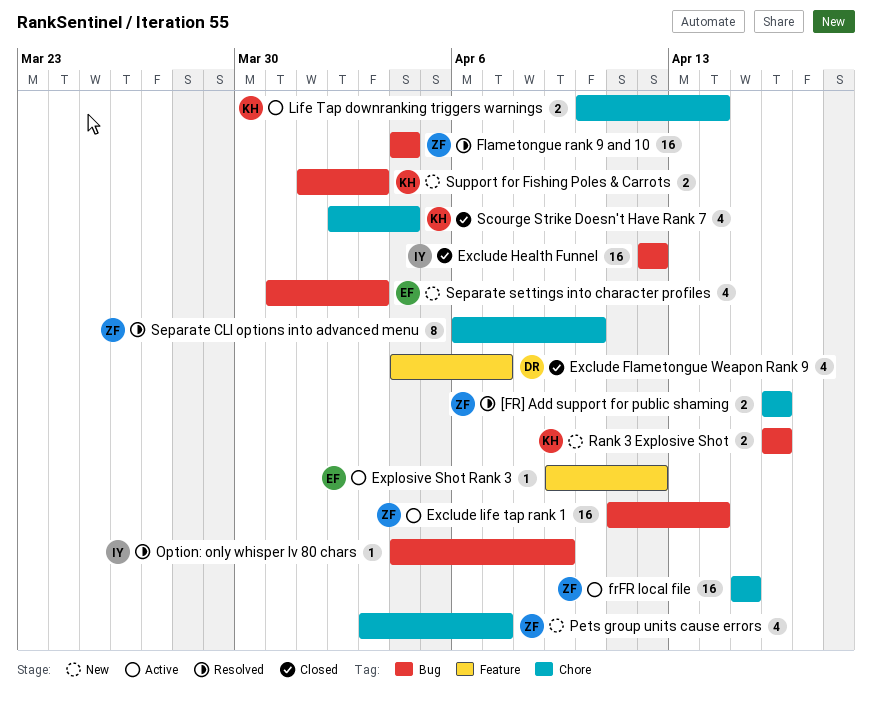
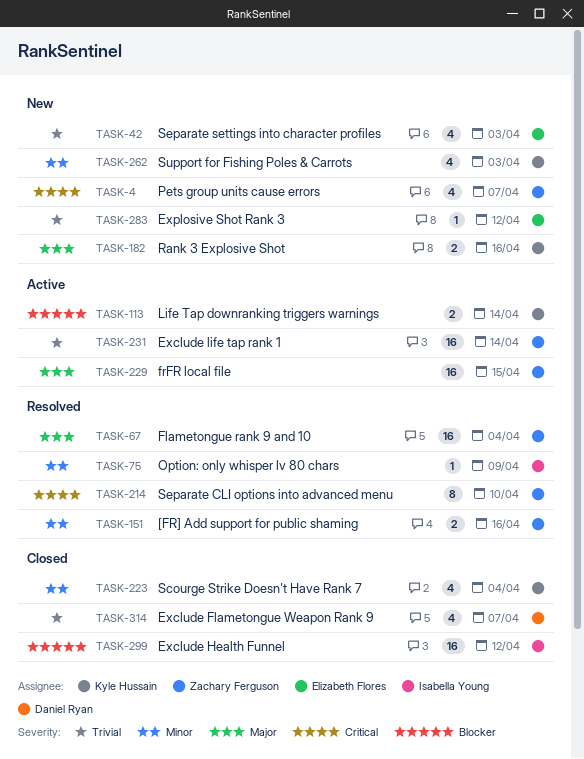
Explosive Shot Rank 3, status: Active -> New
Support for Fishing Poles & Carrots, estimate: 2 -> 4

